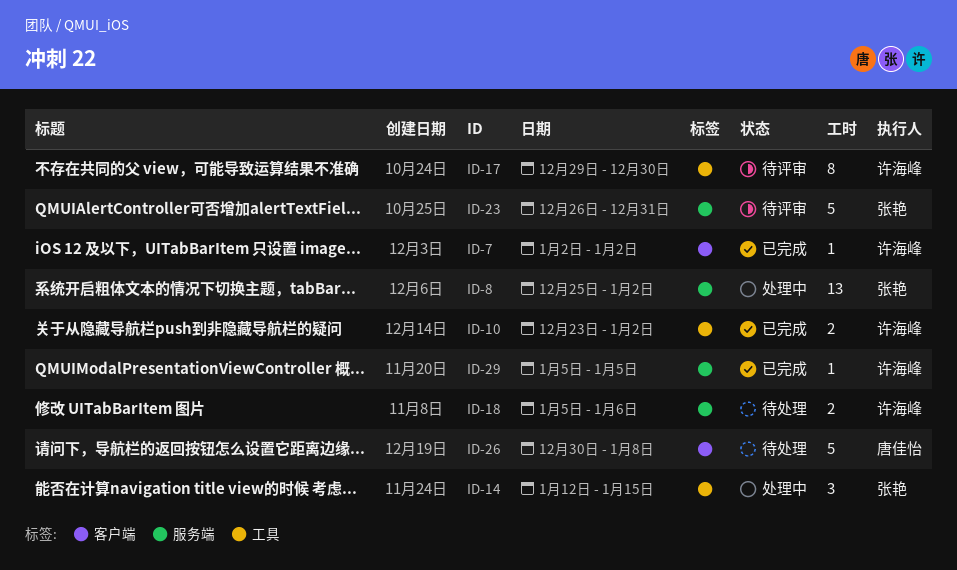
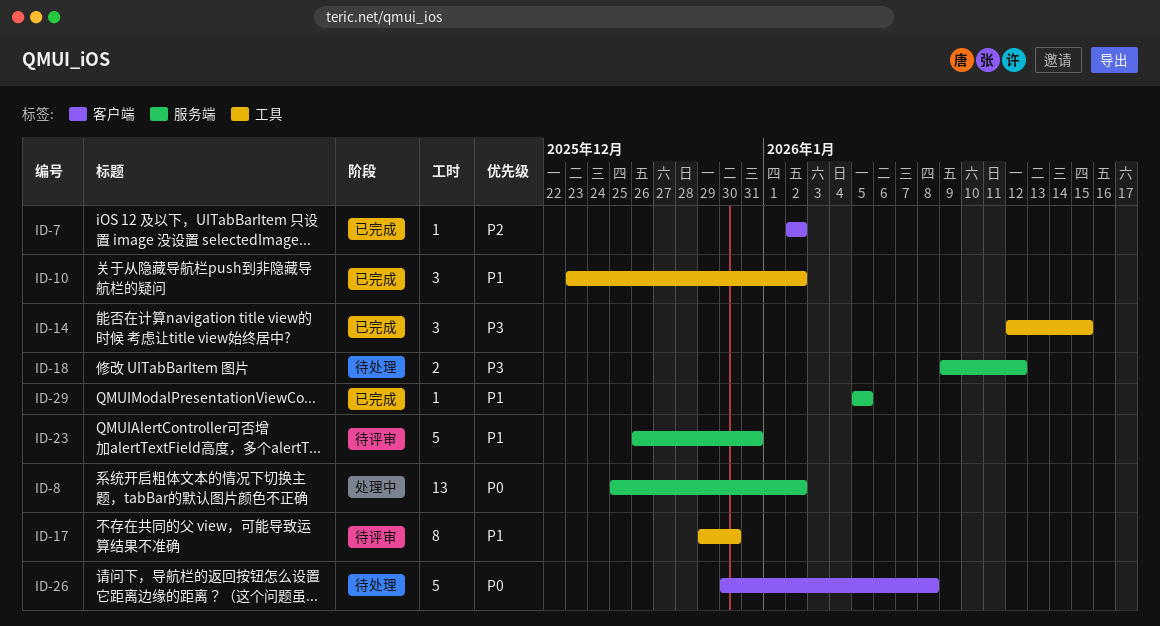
ID-10, estimate: 2 -> 3
ID-14, status: 处理中 -> 已完成
ID-18, start: Jan 5 -> Jan 9
ID-18, due: Jan 6 -> Jan 12

